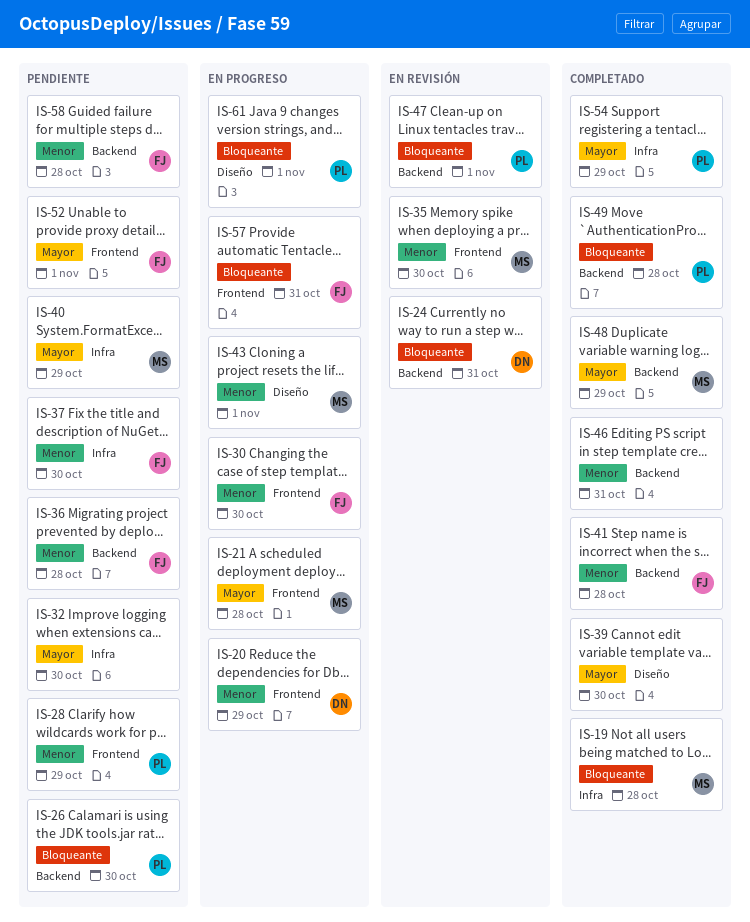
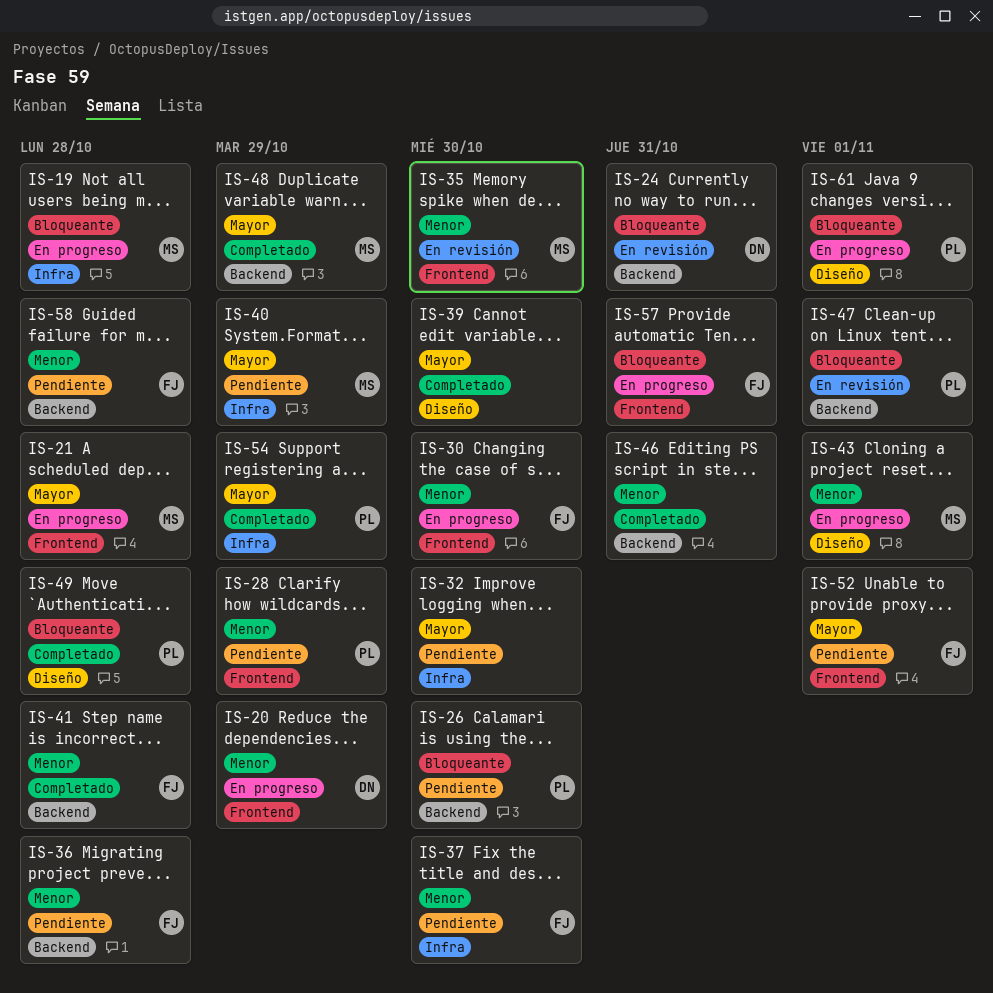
IS-19, status: Completado -> En progreso
IS-49, label: Backend -> Diseño

